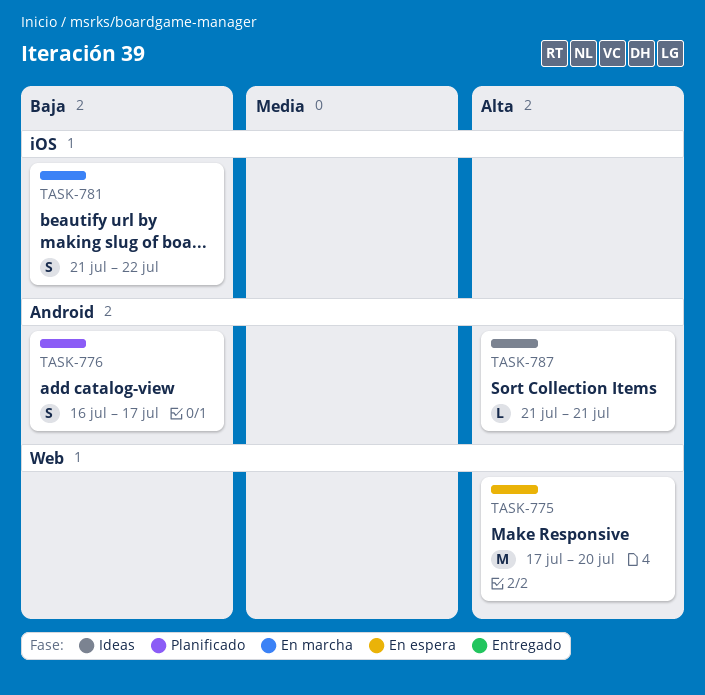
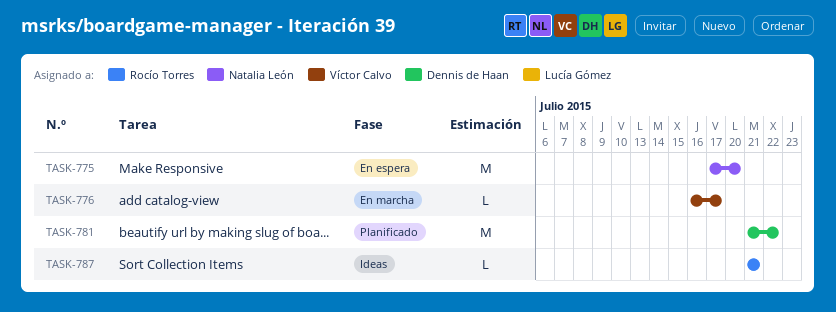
TASK-776, status: Planificado -> En marcha
TASK-776, estimate: S -> L
TASK-781, status: En marcha -> Planificado
TASK-781, estimate: S -> M

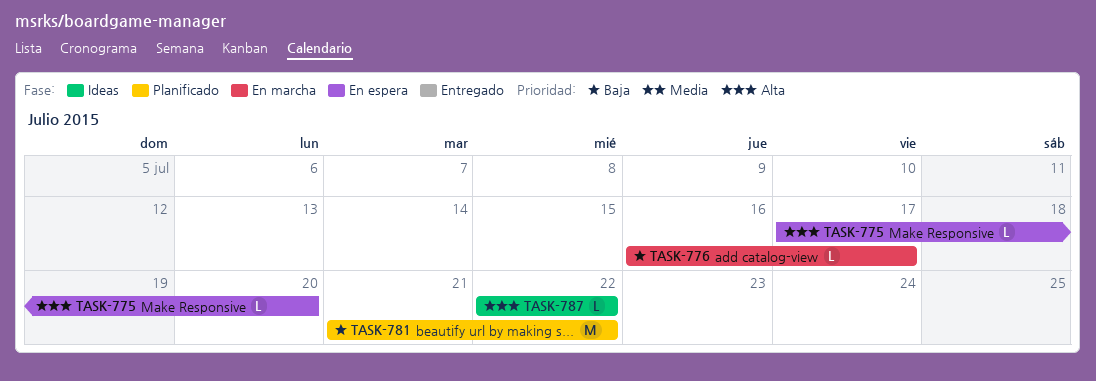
TASK-775, estimate: M -> L
TASK-787, start: Jul 21 -> Jul 22
TASK-787, due: Jul 21 -> Jul 22

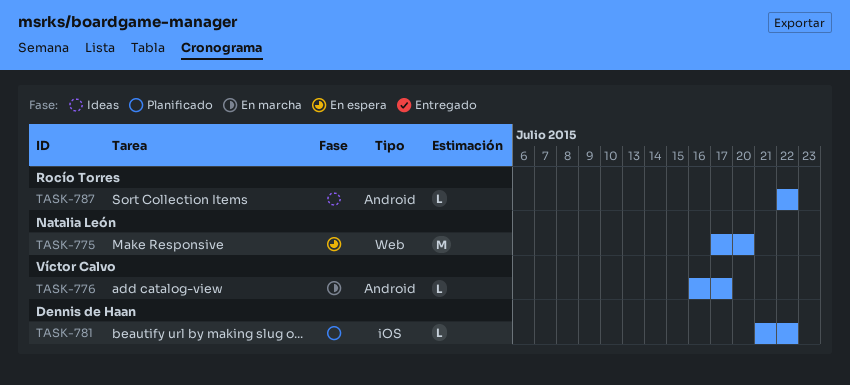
TASK-775, estimate: L -> M
TASK-781, estimate: M -> L

